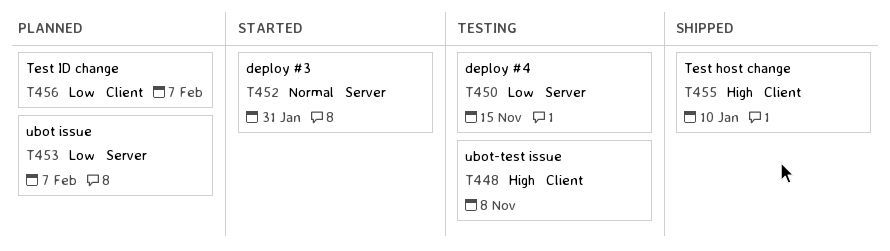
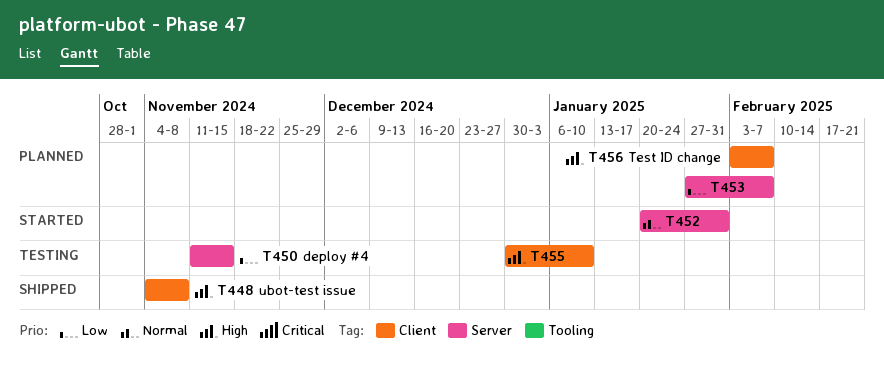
T448, status: Testing -> Shipped
T455, status: Shipped -> Testing
T456, priority: Low -> High

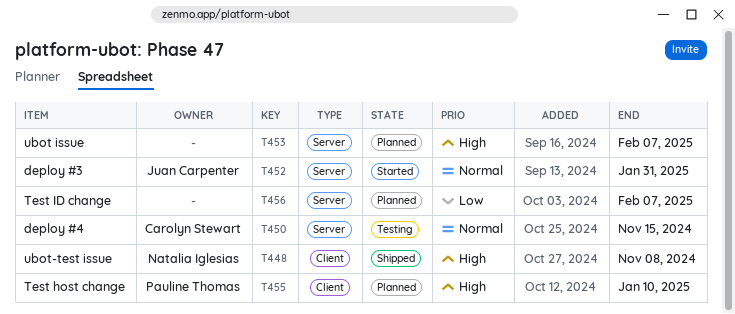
T450, priority: Low -> Normal
T453, priority: Low -> High
T455, status: Testing -> Planned
T456, priority: High -> Low
T456, label: Client -> Server

